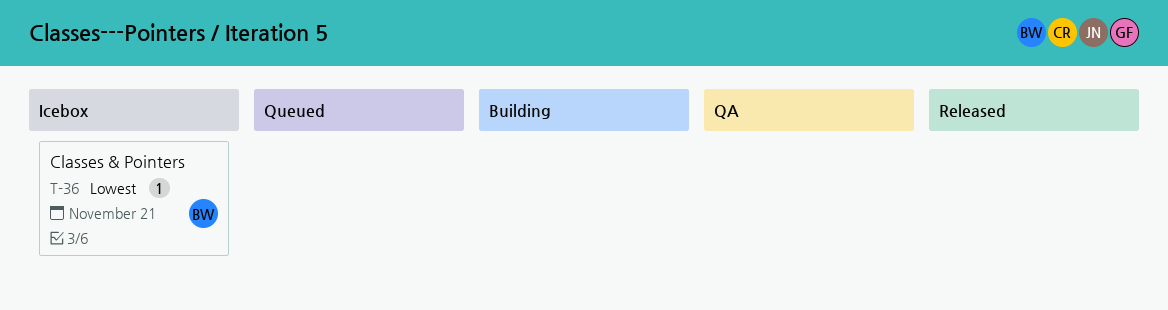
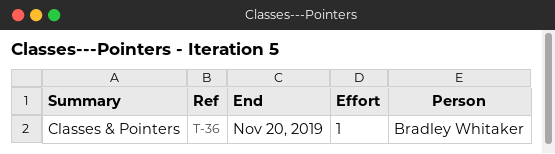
T-36, due: Nov 21 -> Nov 20

